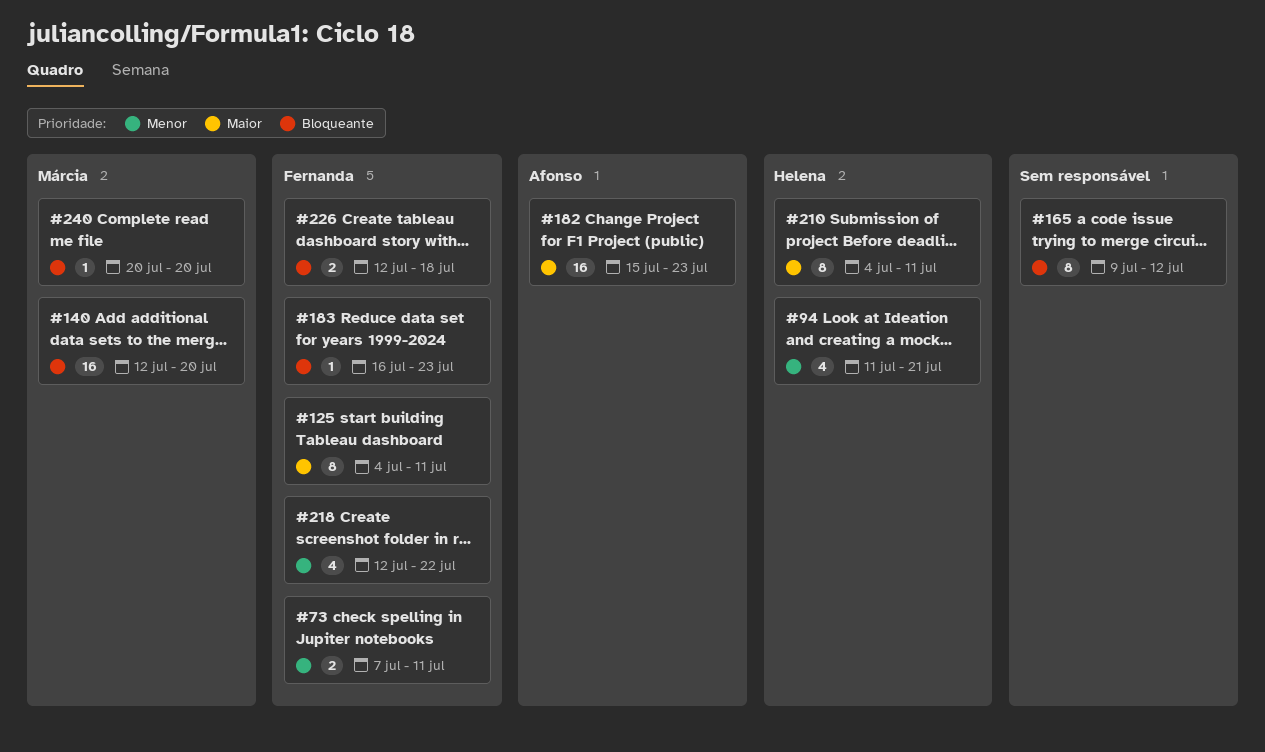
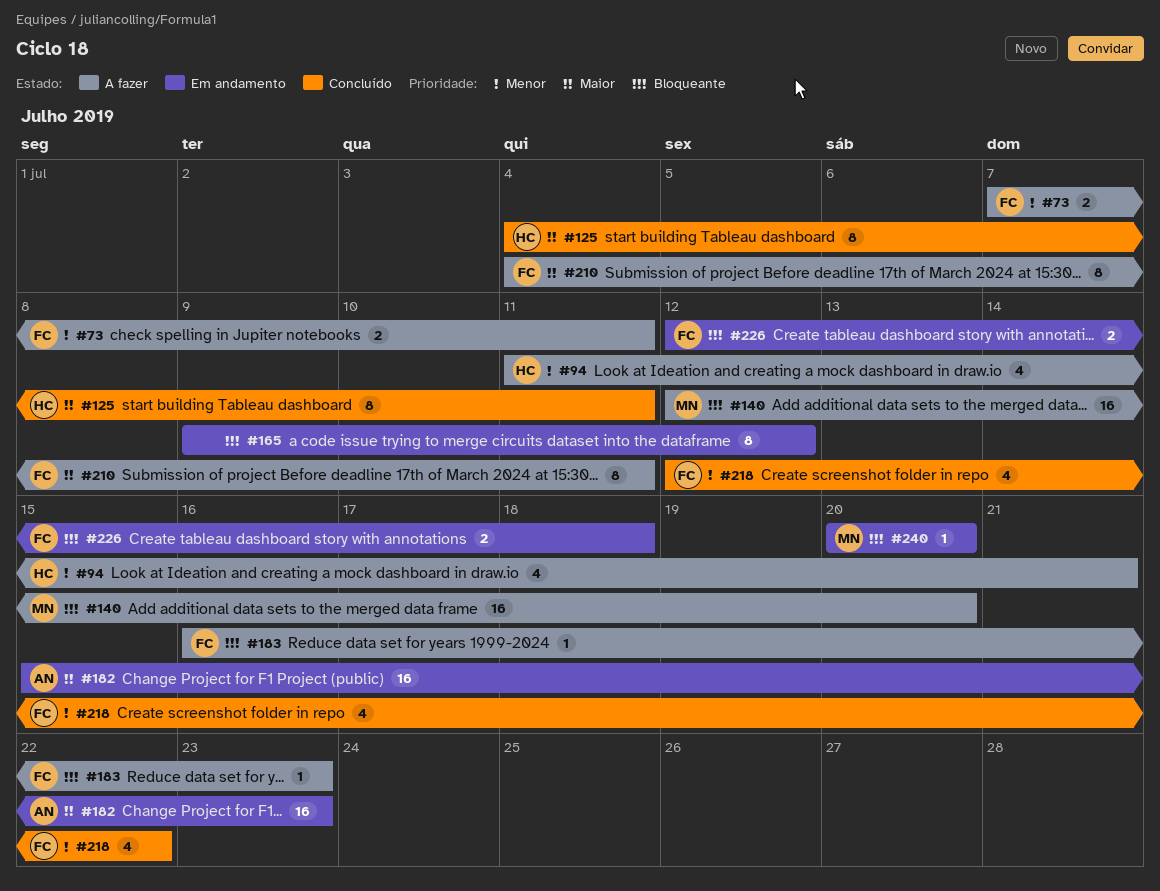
#125, owner: Fernanda -> Helena
#210, owner: Helena -> Fernanda

